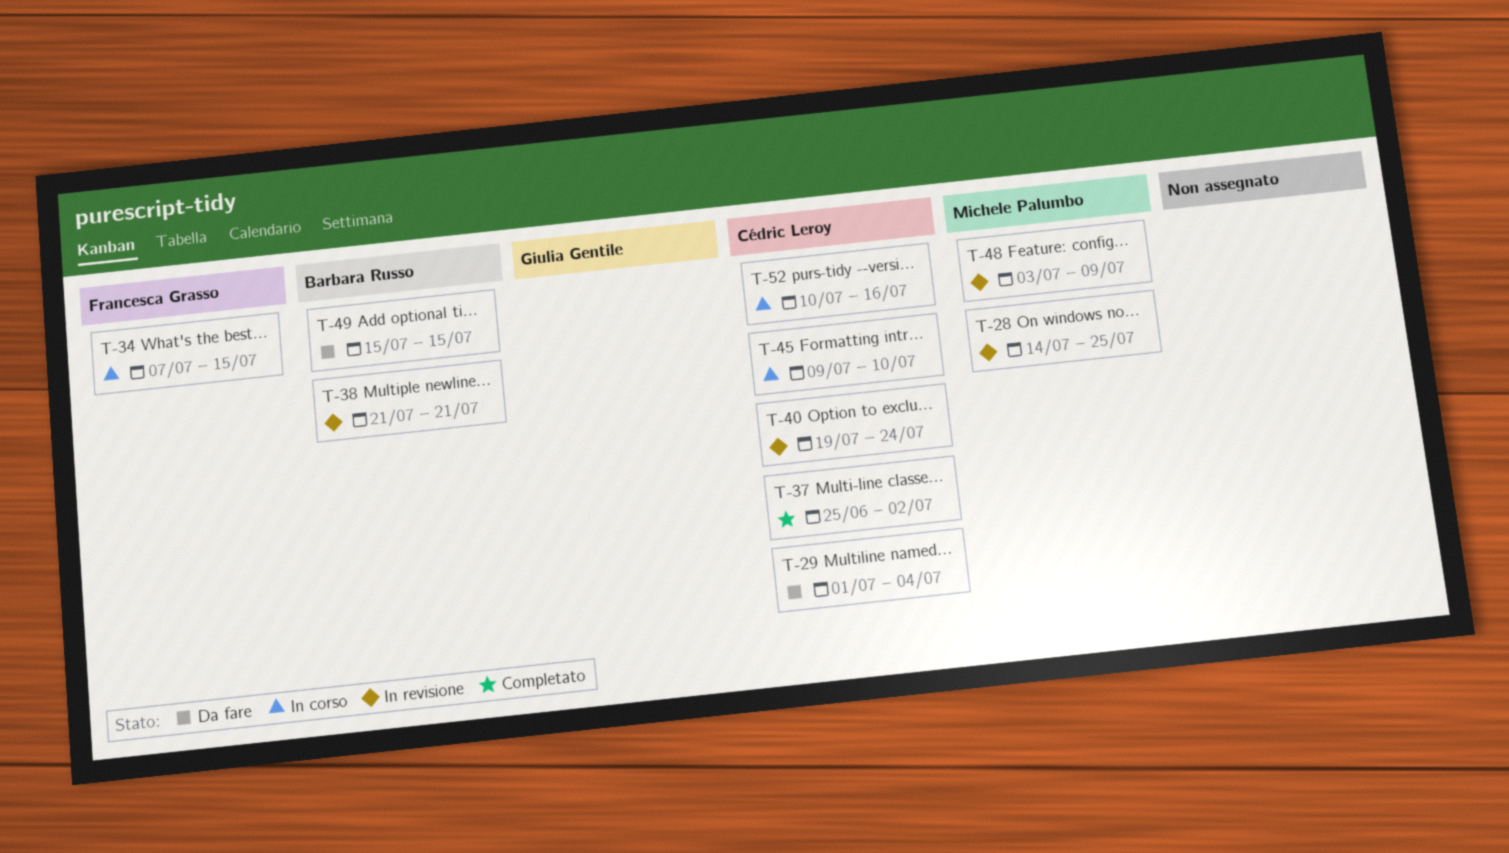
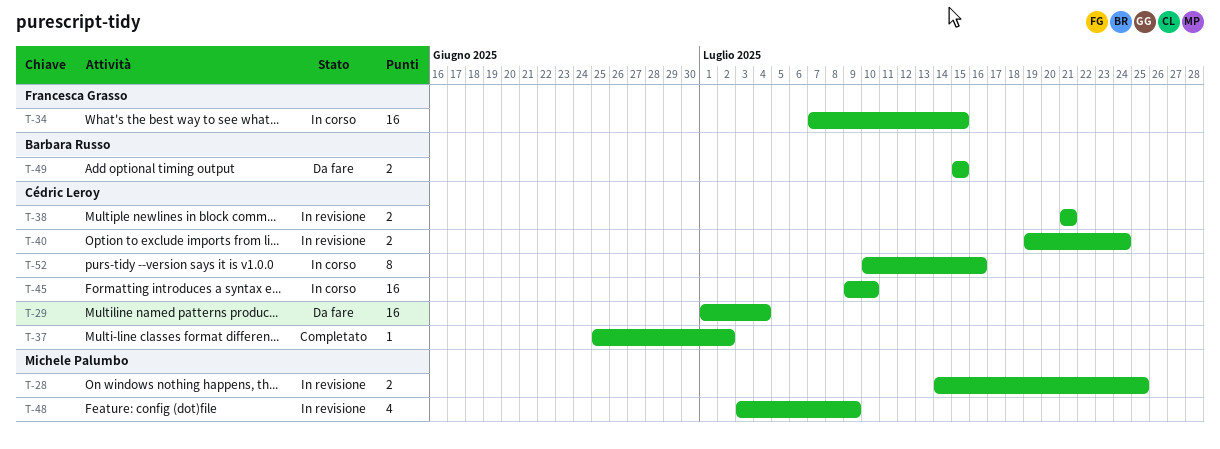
T-38, owner: Barbara Russo -> Cédric Leroy

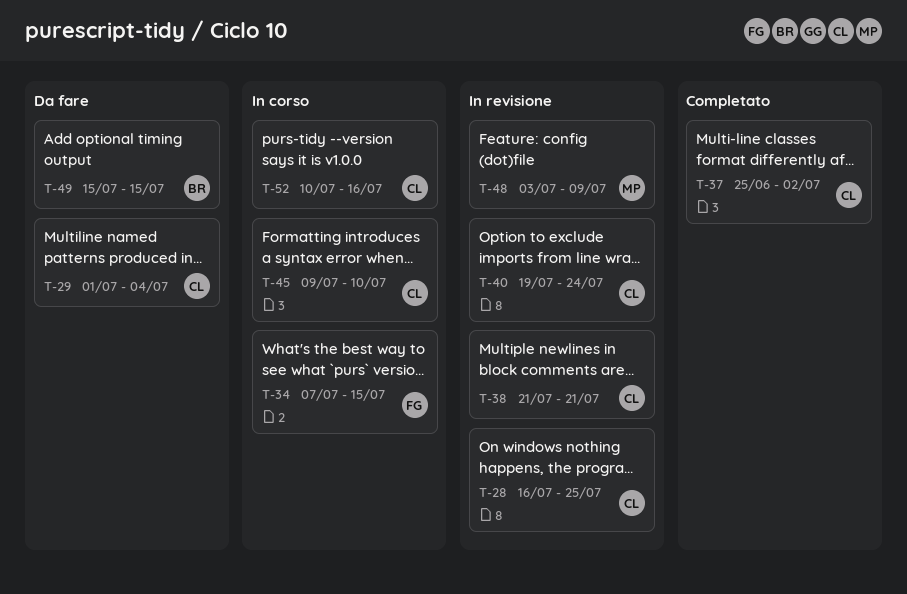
T-28, owner: Michele Palumbo -> Cédric Leroy
T-28, start: Jul 14 -> Jul 16

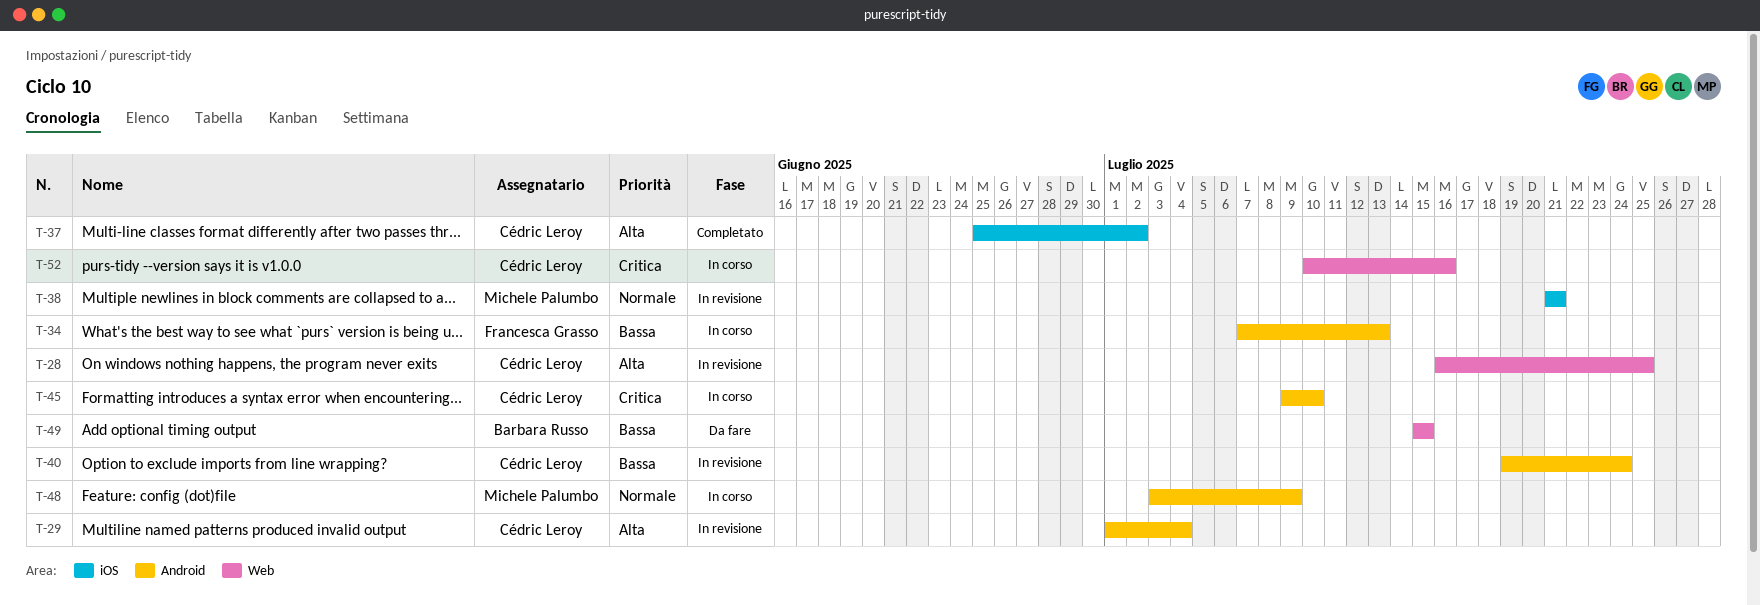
T-29, status: Da fare -> In revisione
T-34, due: Jul 15 -> Jul 13
T-38, owner: Cédric Leroy -> Michele Palumbo
T-48, status: In revisione -> In corso

